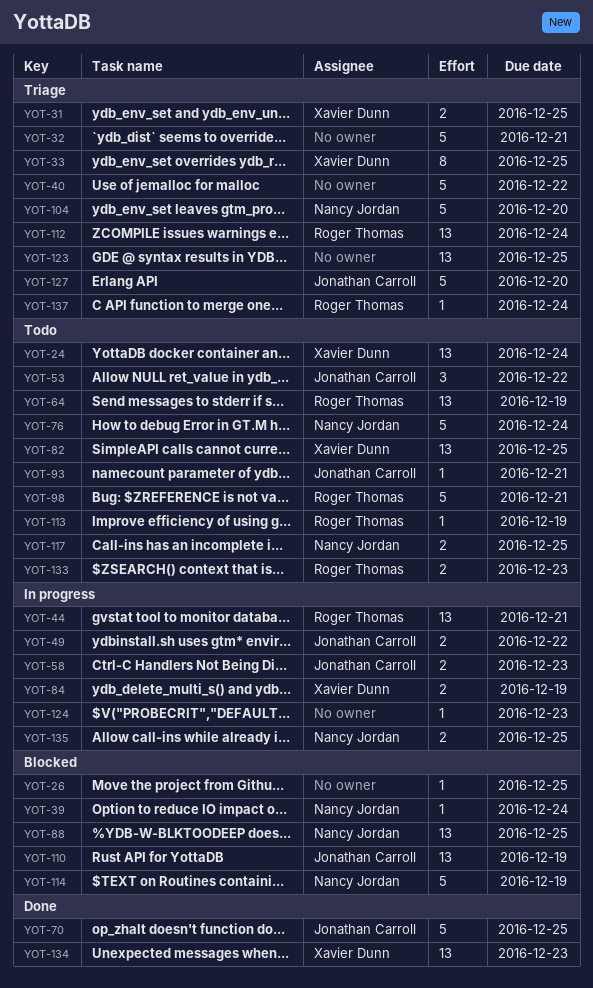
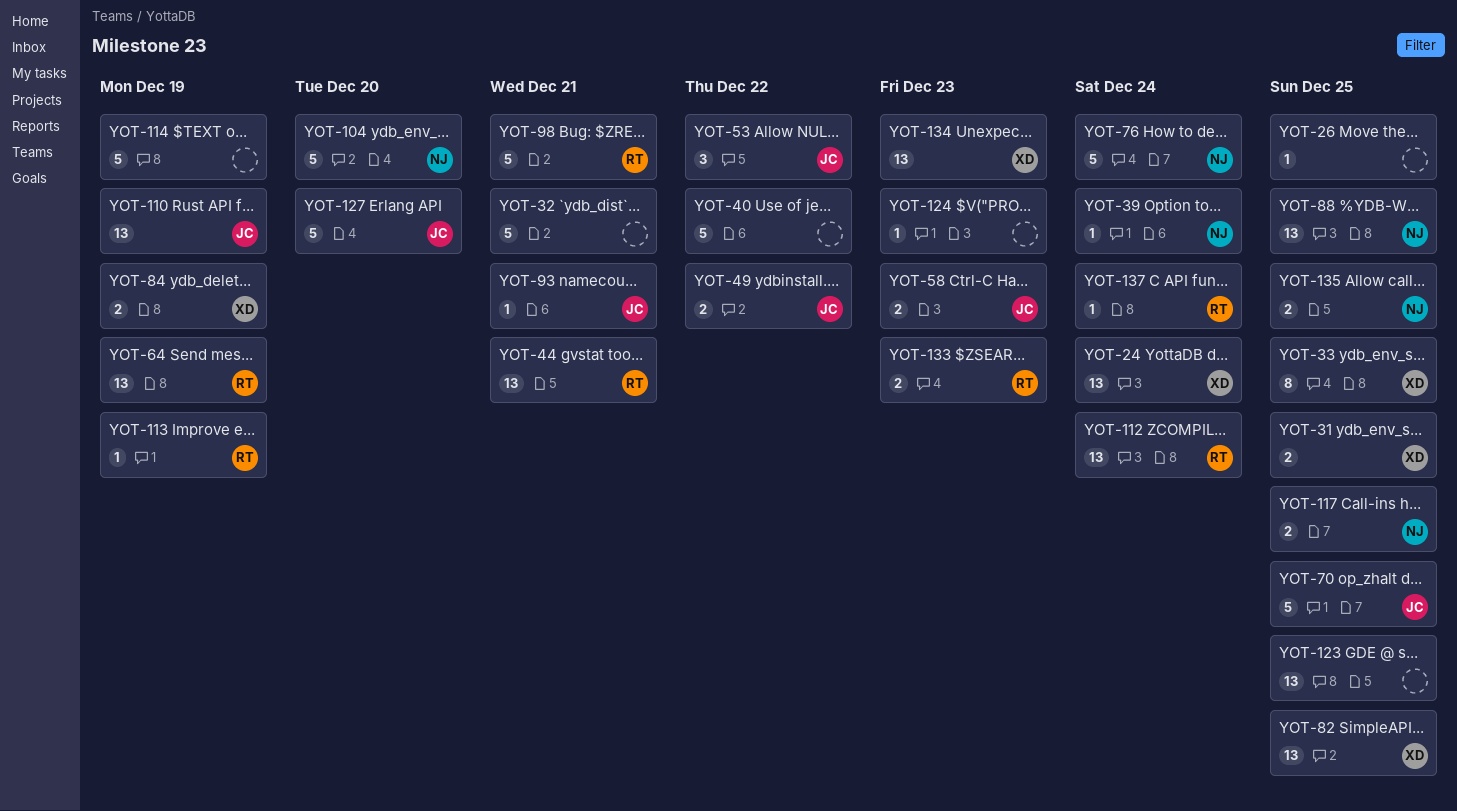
YOT-114, owner: Nancy Jordan -> none

